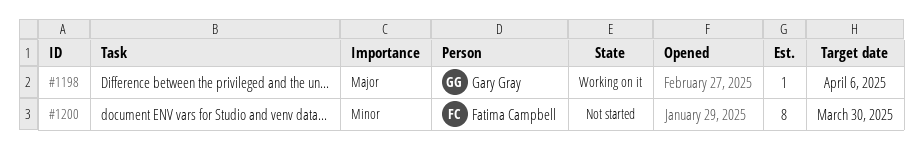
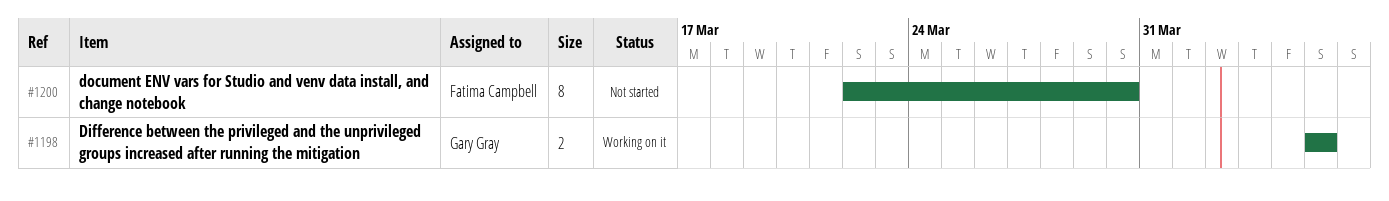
#1198, estimate: 1 -> 2
#1198, due: Apr 6 -> Apr 5

